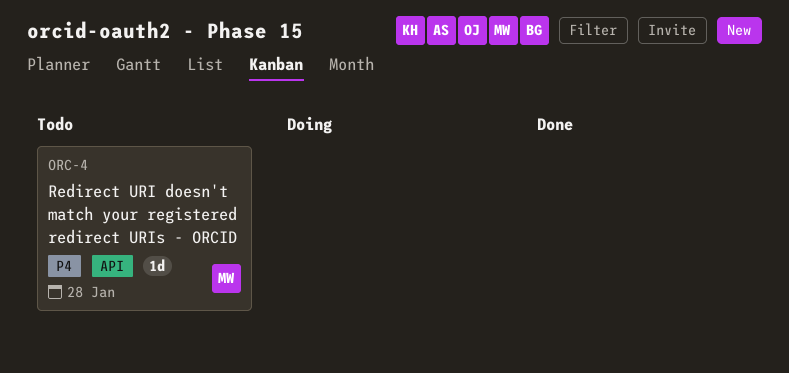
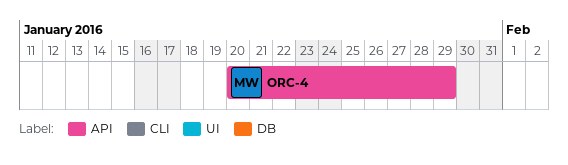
ORC-4, due: Jan 28 -> Jan 29

